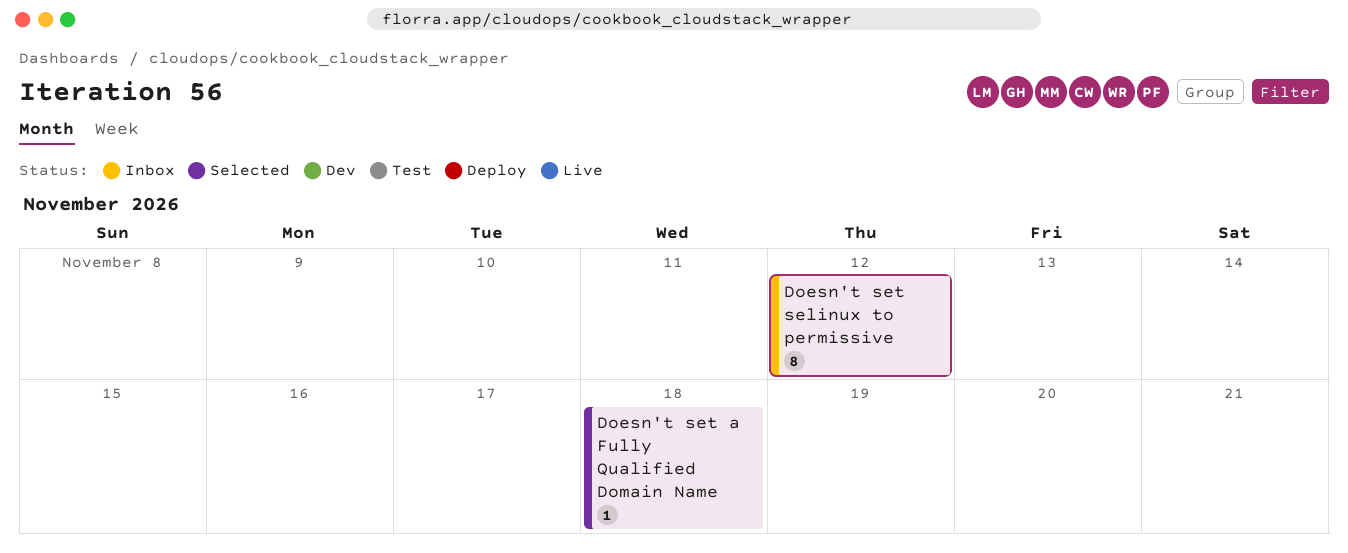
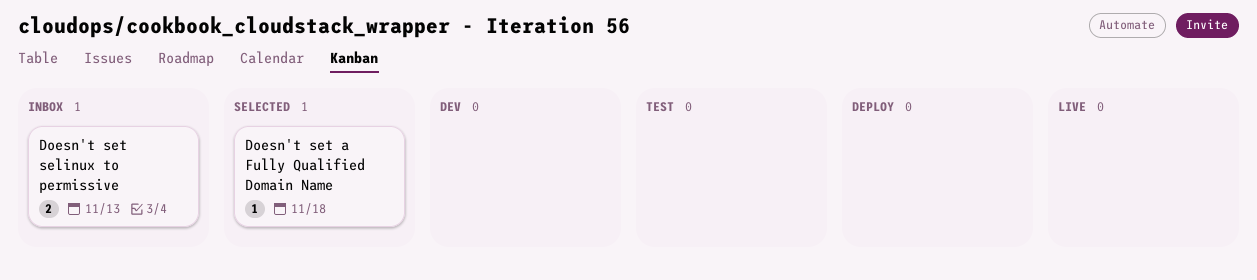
Doesn't set selinux to permissive, estimate: 8 -> 2
Doesn't set selinux to permissive, due: Nov 12 -> Nov 13

